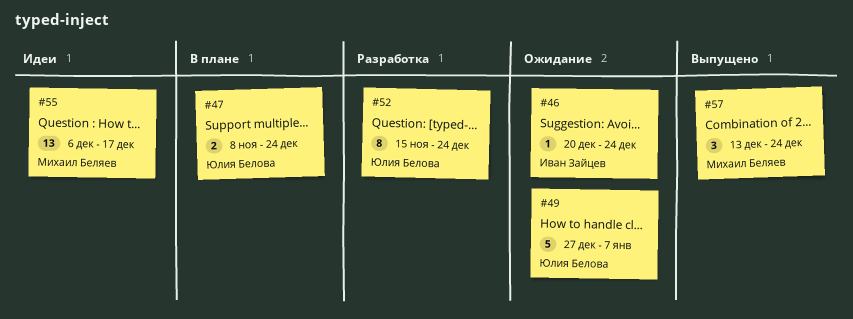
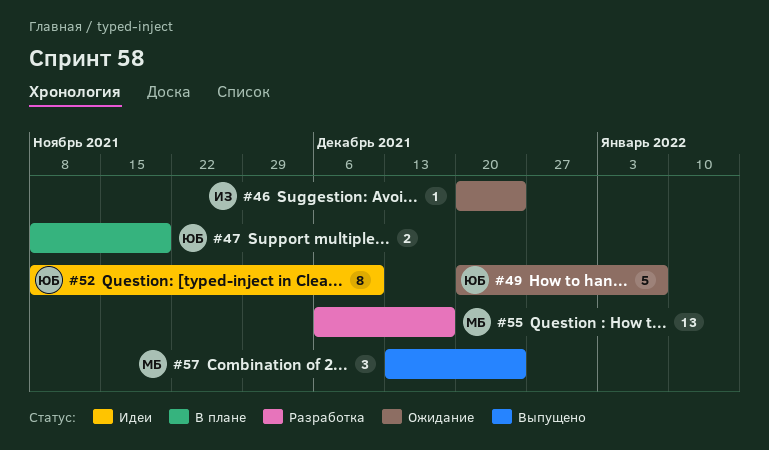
#47, due: Dec 24 -> Nov 19
#49, start: Dec 27 -> Dec 20
#52, status: Разработка -> Идеи
#52, start: Nov 15 -> Nov 8
#52, due: Dec 24 -> Dec 10
#55, status: Идеи -> Разработка

